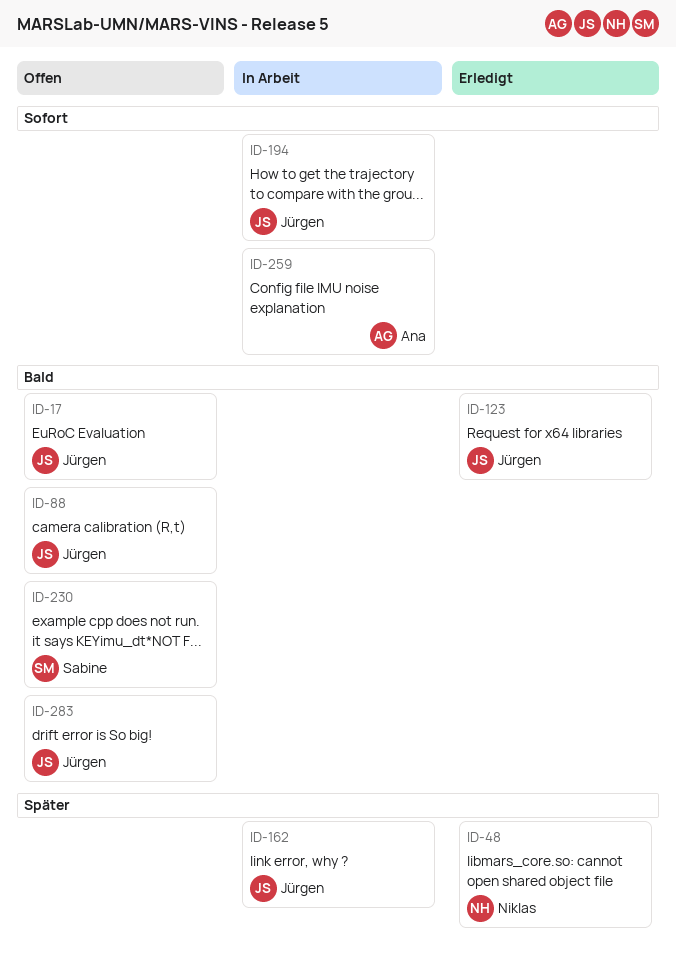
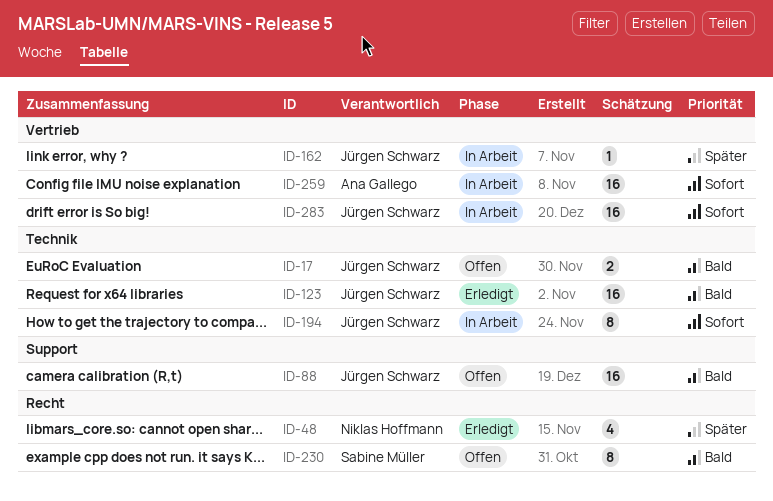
ID-283, status: Offen -> In Arbeit
ID-283, priority: Bald -> Sofort

